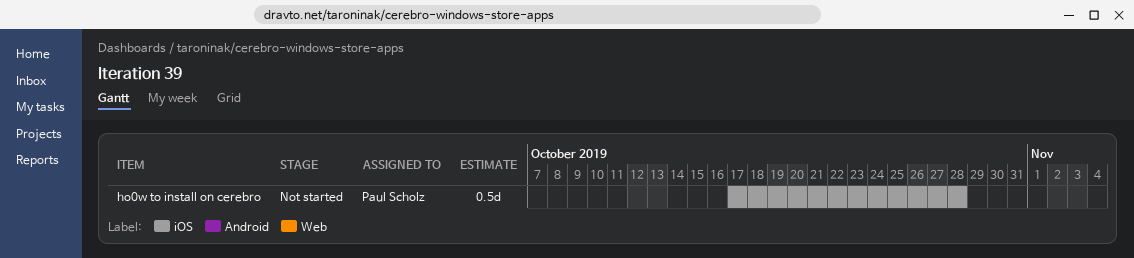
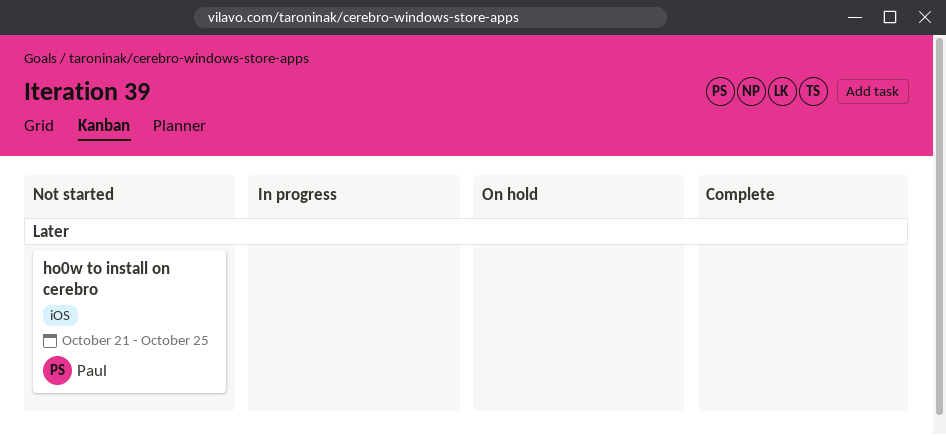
ho0w to install on cerebro, start: Oct 17 -> Oct 21
ho0w to install on cerebro, due: Oct 28 -> Oct 25

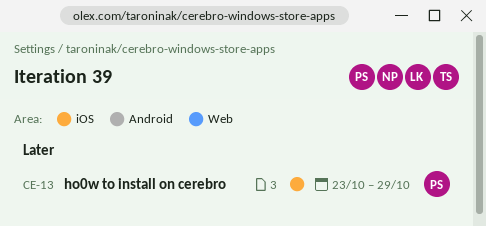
ho0w to install on cerebro, start: Oct 21 -> Oct 23
ho0w to install on cerebro, due: Oct 25 -> Oct 29

